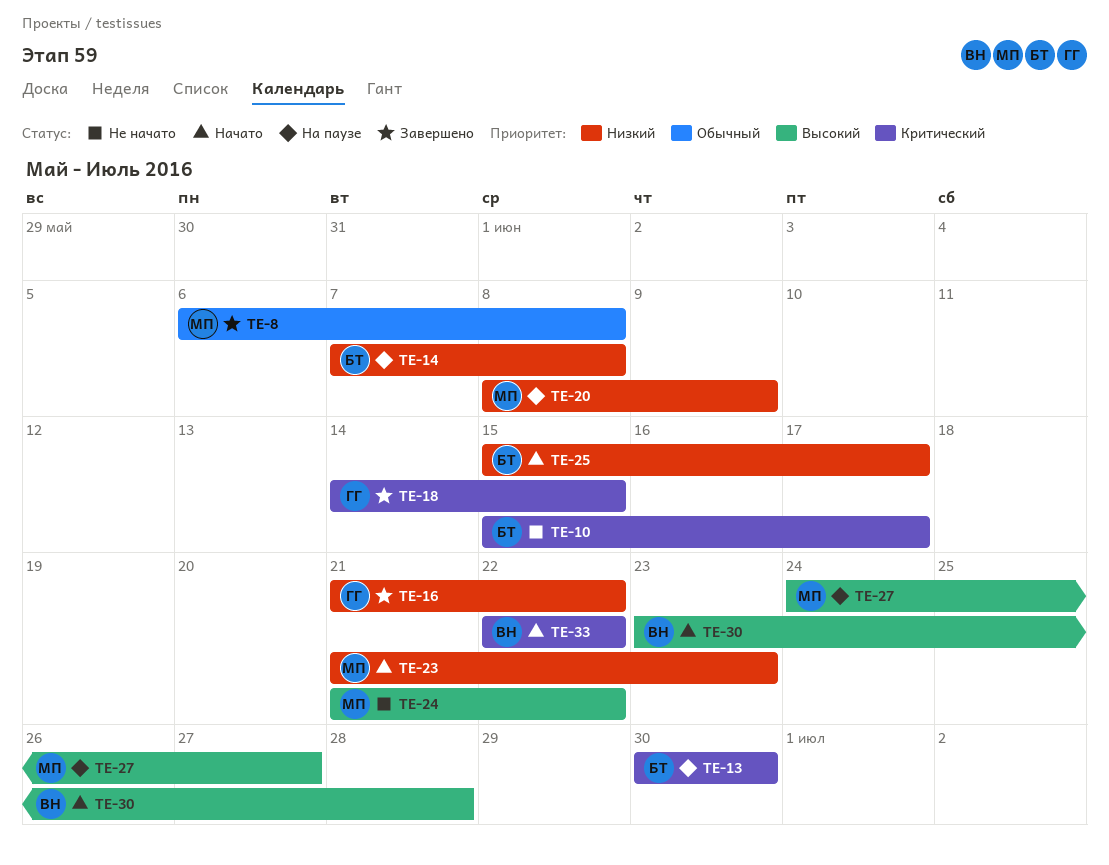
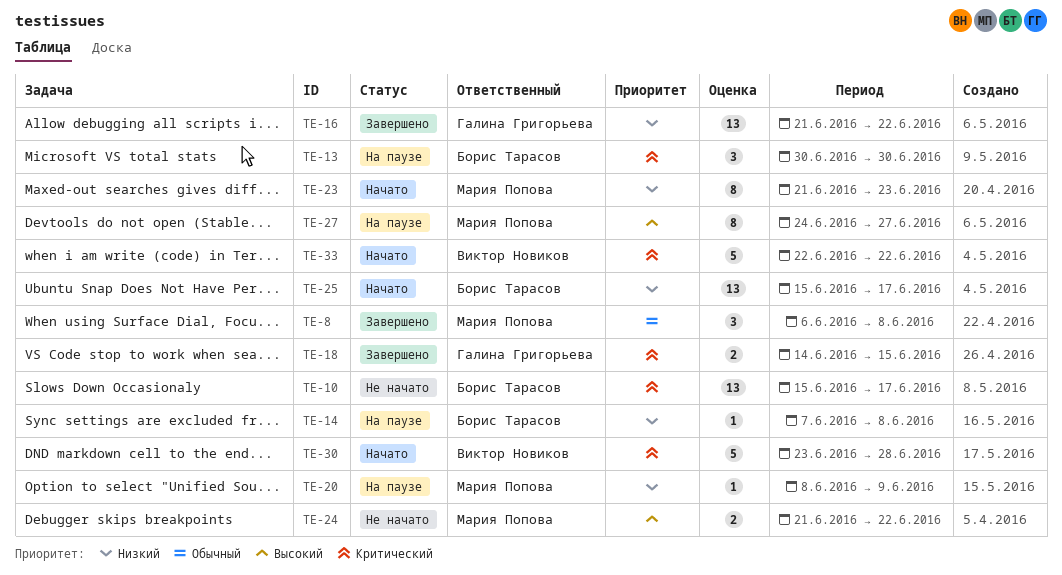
TE-30, priority: Высокий -> Критический

